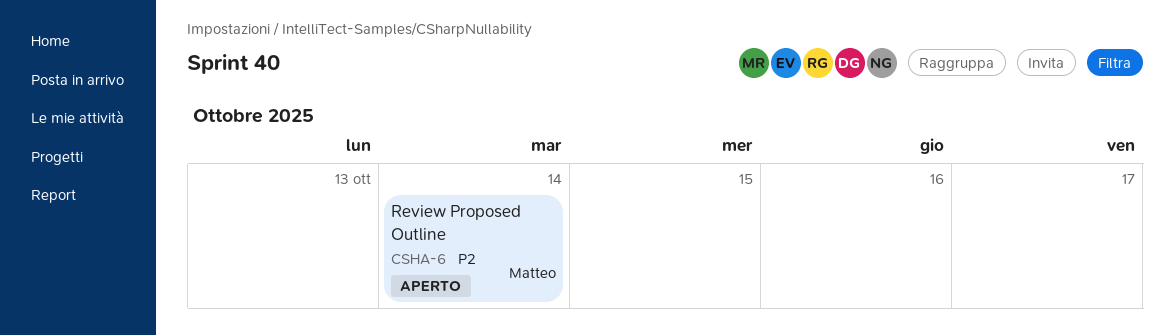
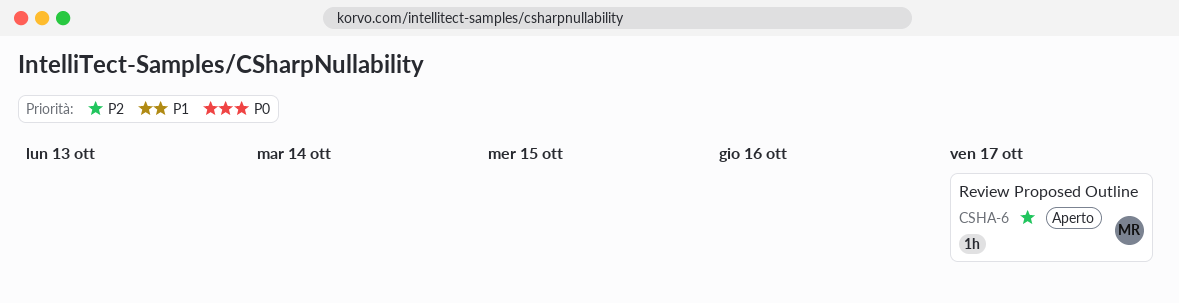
CSHA-6, due: Oct 14 -> Oct 17

